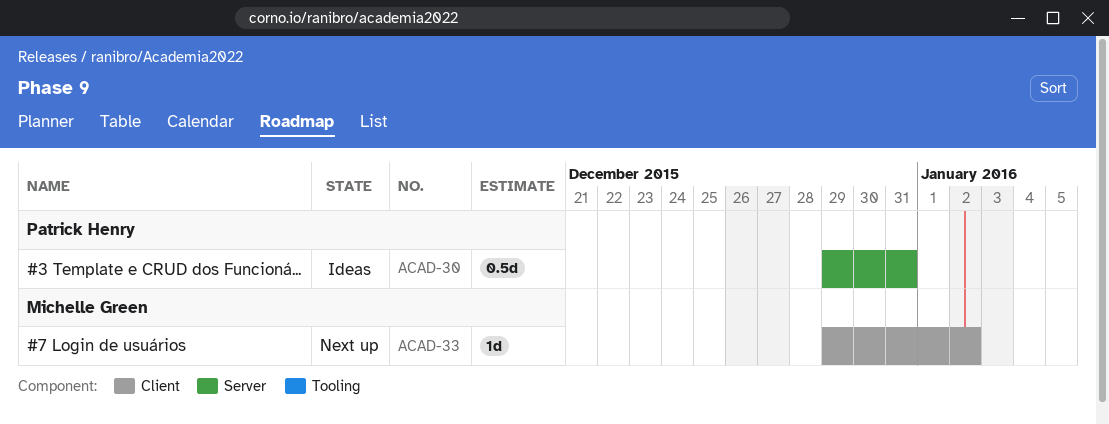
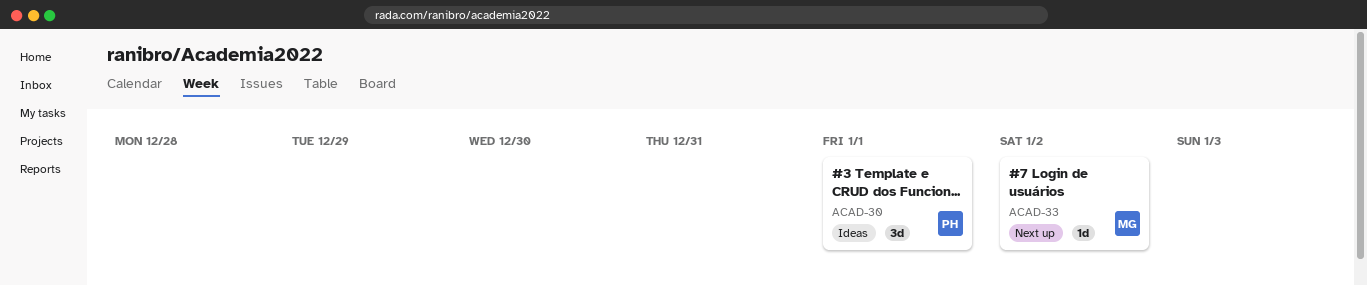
ACAD-30, estimate: 0.5d -> 3d
ACAD-30, due: Dec 31 -> Jan 1

